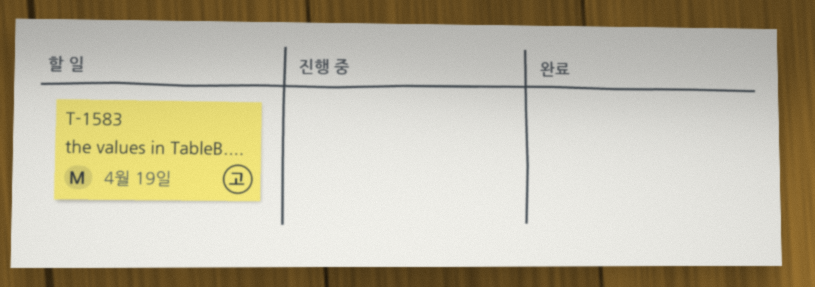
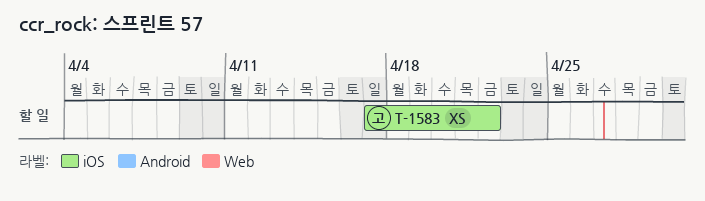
T-1583, estimate: M -> XS
T-1583, due: Apr 19 -> Apr 22

